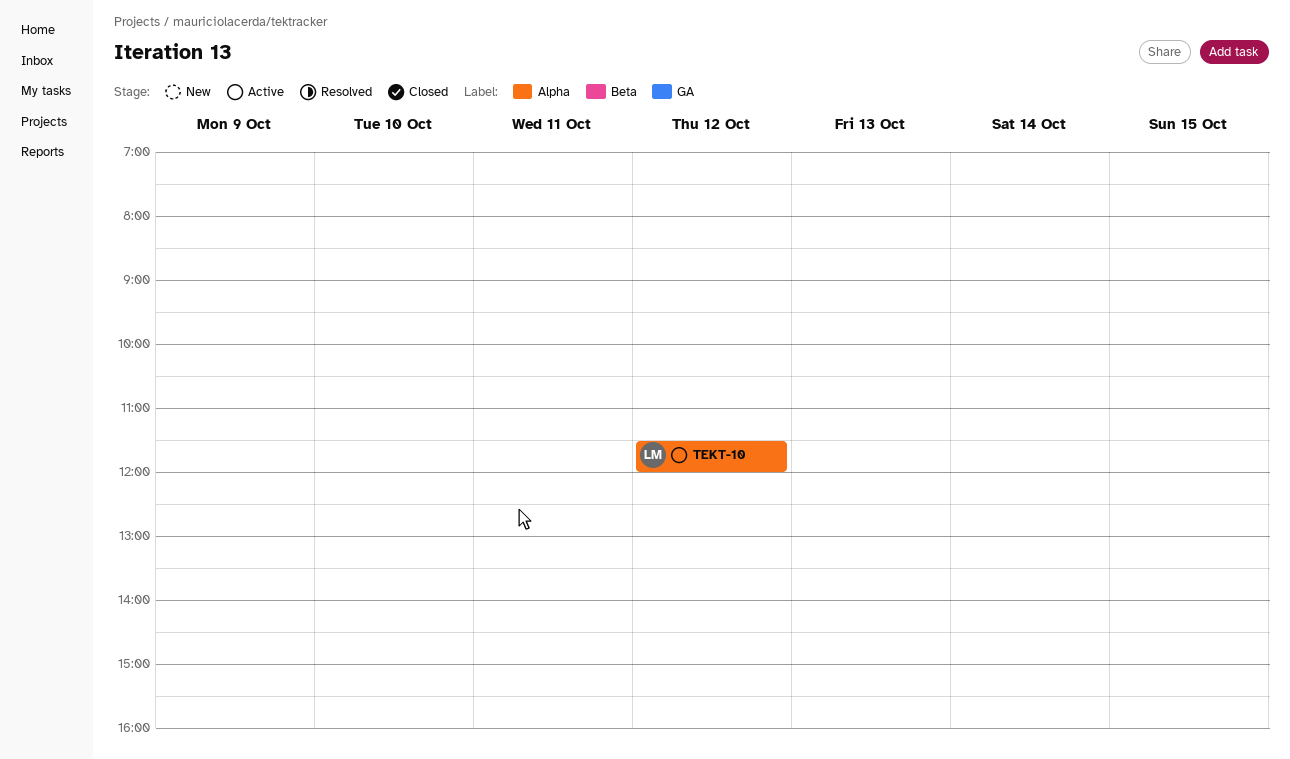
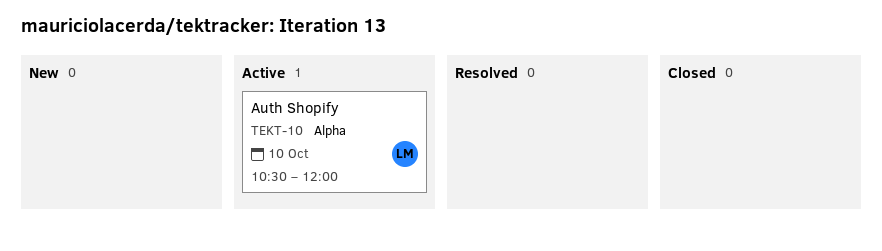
TEKT-10, day: Oct 12 -> Oct 10
TEKT-10, begins: 11:30 -> 10:30

